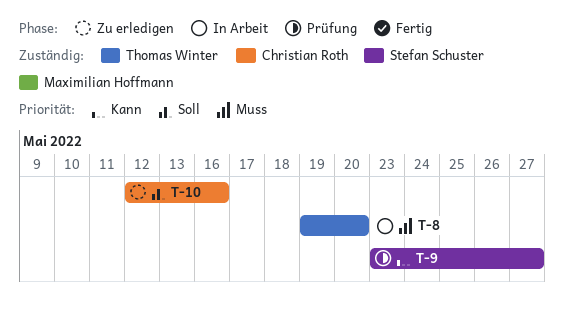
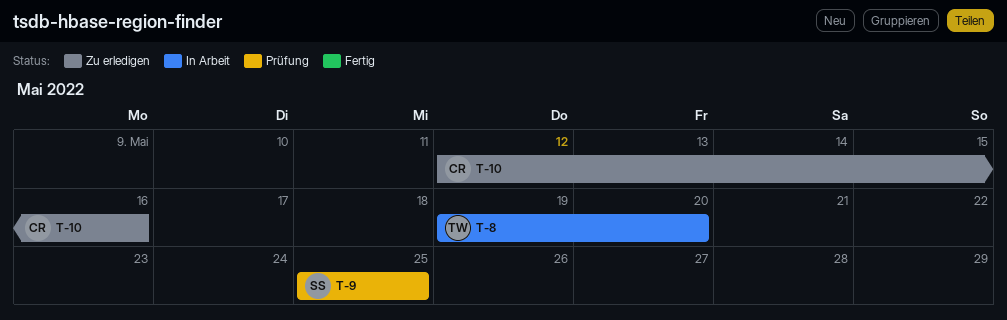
T-9, start: May 23 -> May 25
T-9, due: May 27 -> May 25

